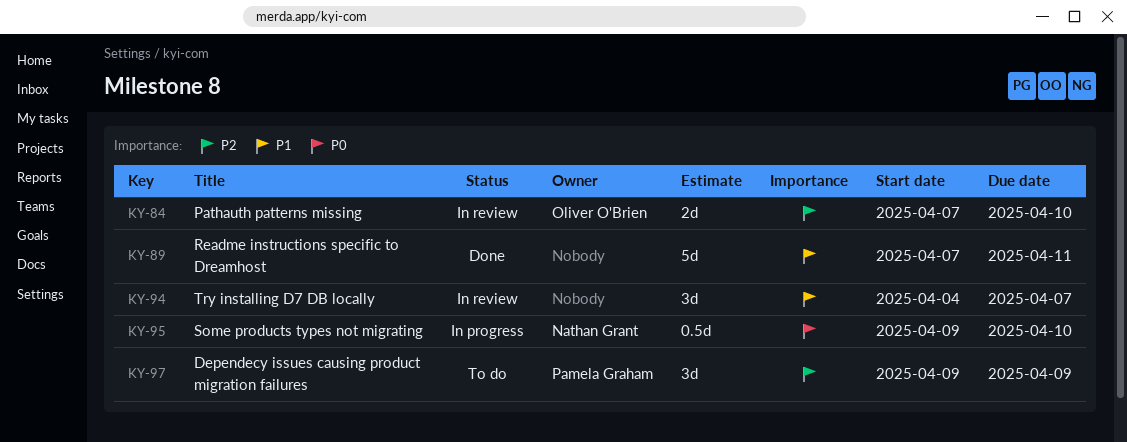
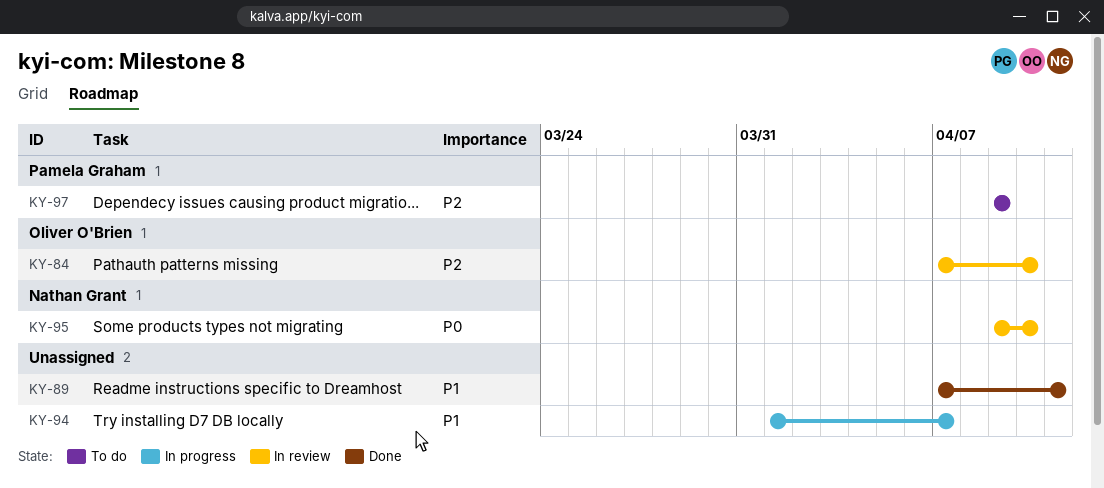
KY-94, status: In review -> In progress
KY-94, start: Apr 4 -> Apr 1
KY-95, status: In progress -> In review

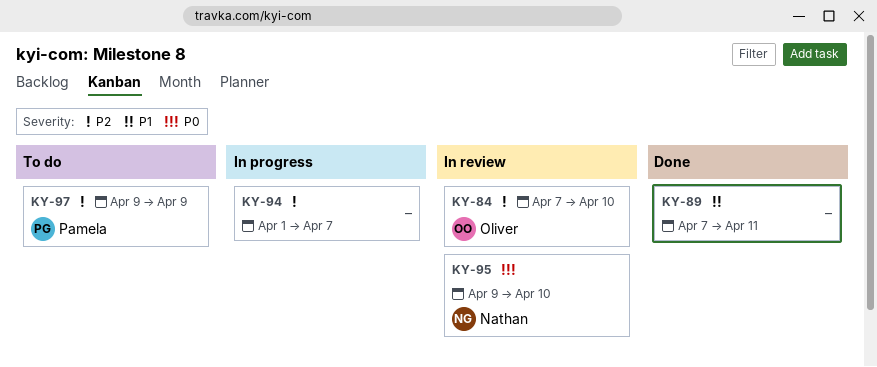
KY-94, priority: P1 -> P2

